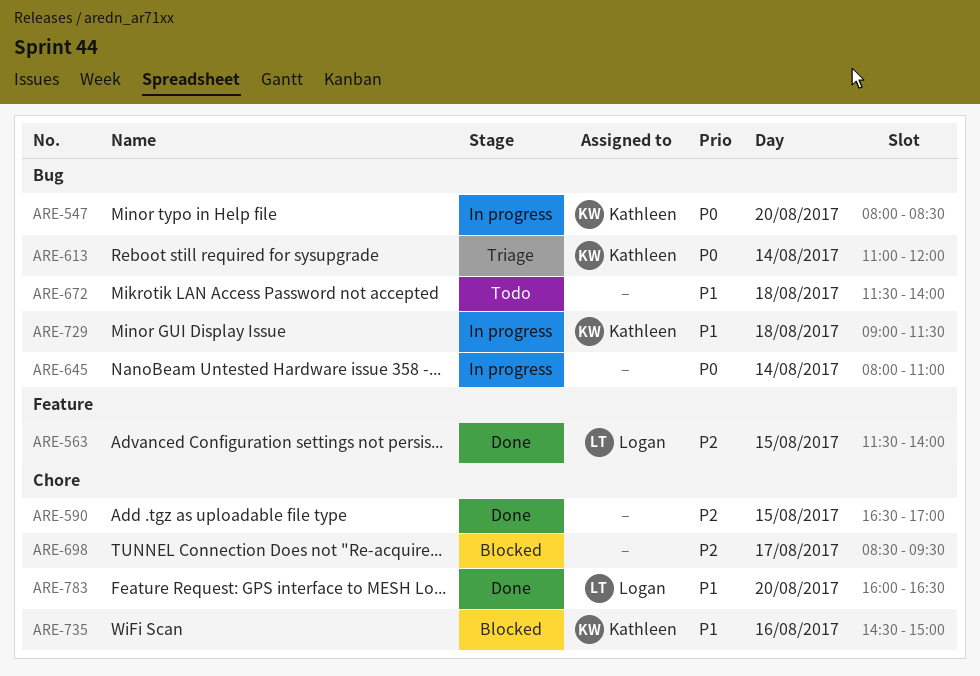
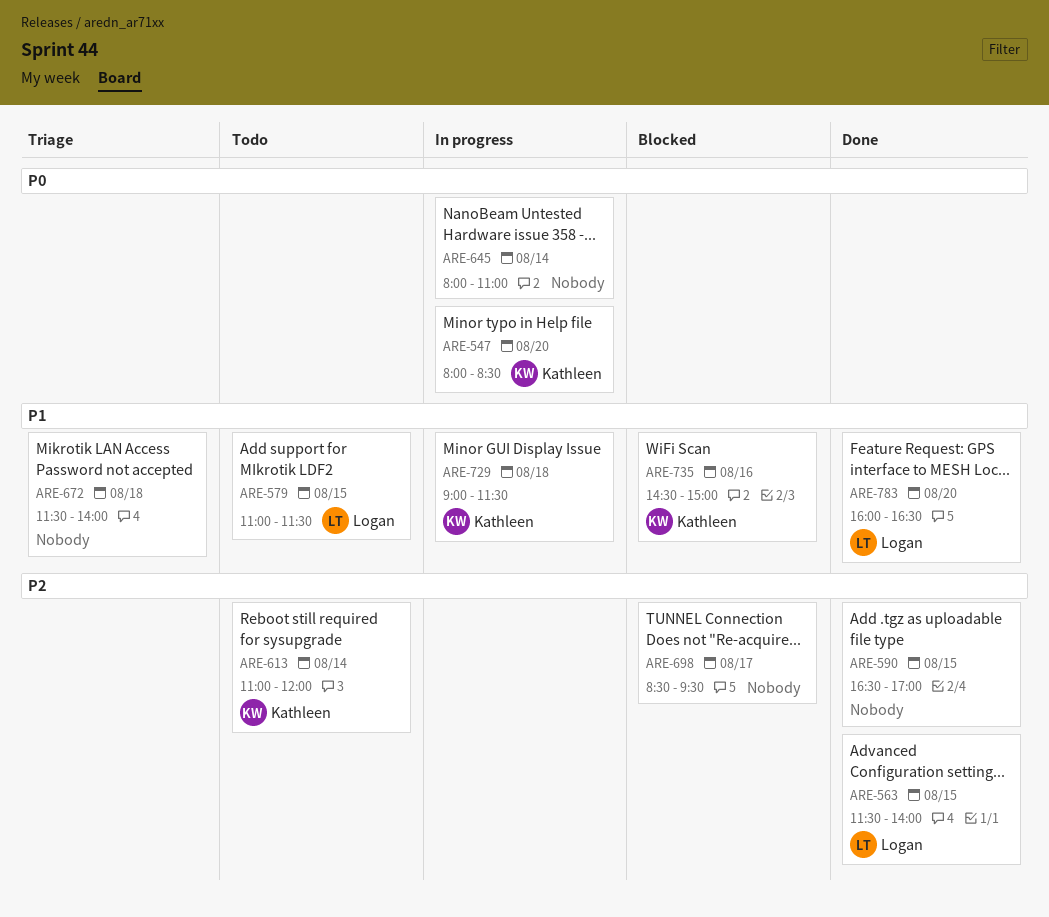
ARE-579: none -> present
ARE-613, status: Triage -> Todo
ARE-613, priority: P0 -> P2
ARE-672, status: Todo -> Triage

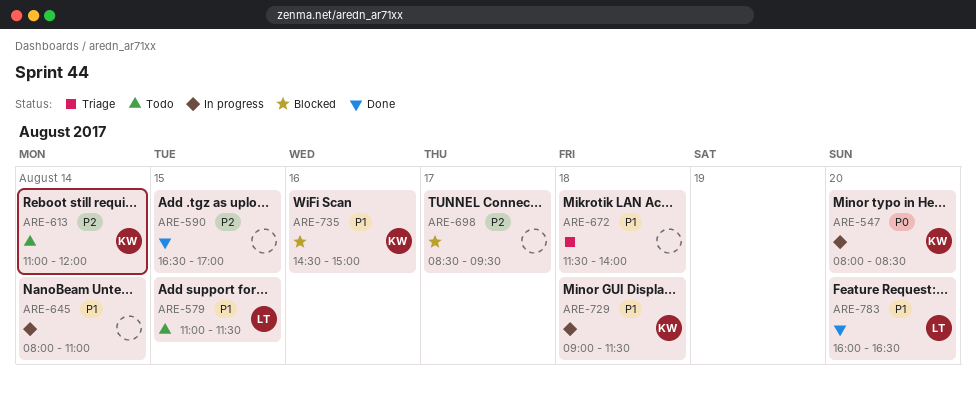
ARE-563: present -> none
ARE-645, priority: P0 -> P1

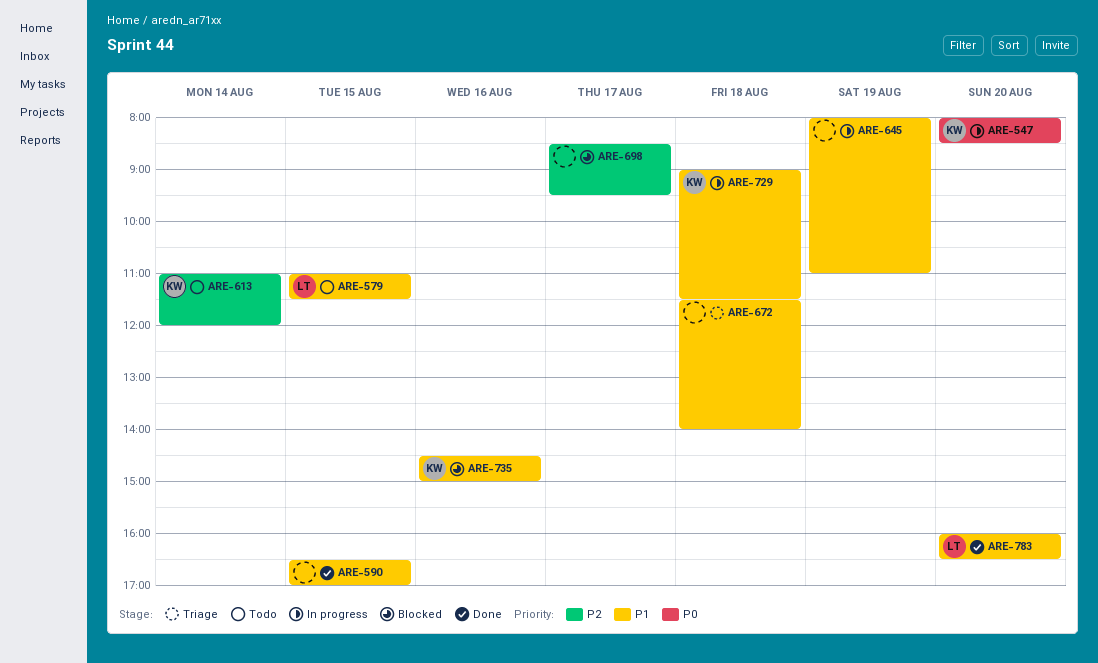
ARE-590, priority: P2 -> P1
ARE-645, day: Aug 14 -> Aug 19

